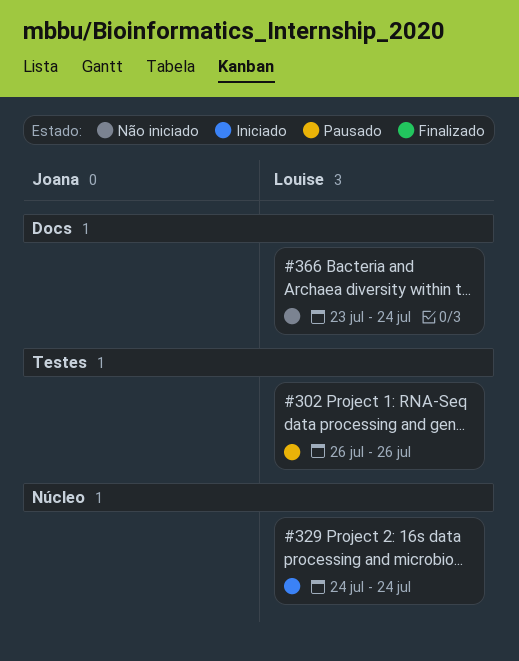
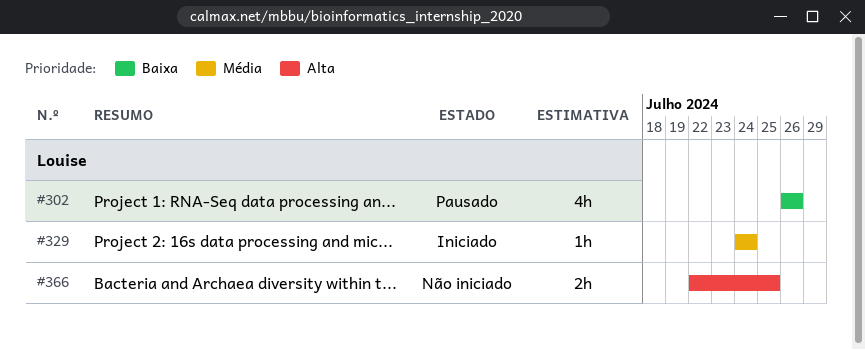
#366, start: Jul 23 -> Jul 22
#366, due: Jul 24 -> Jul 25

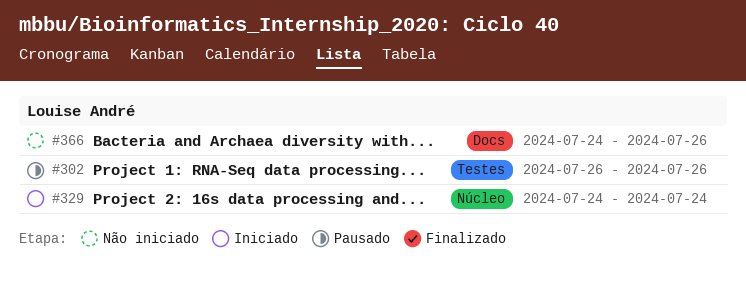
#366, start: Jul 22 -> Jul 24
#366, due: Jul 25 -> Jul 26

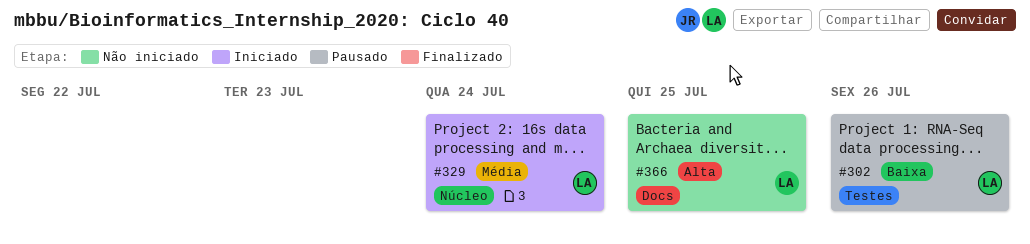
#366, due: Jul 26 -> Jul 25

